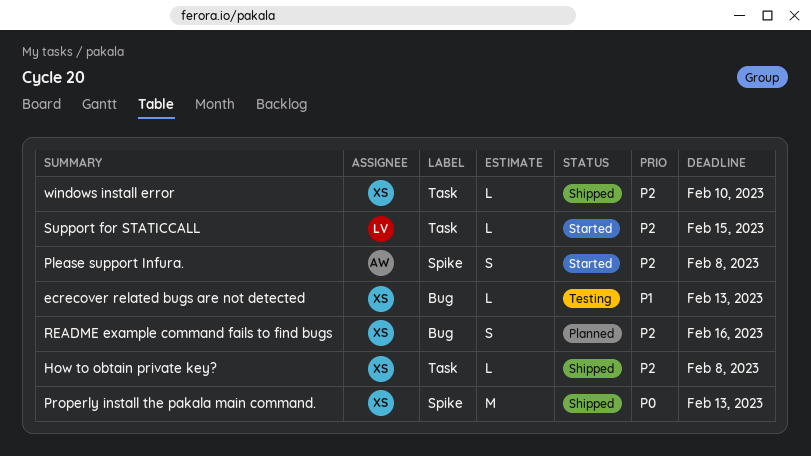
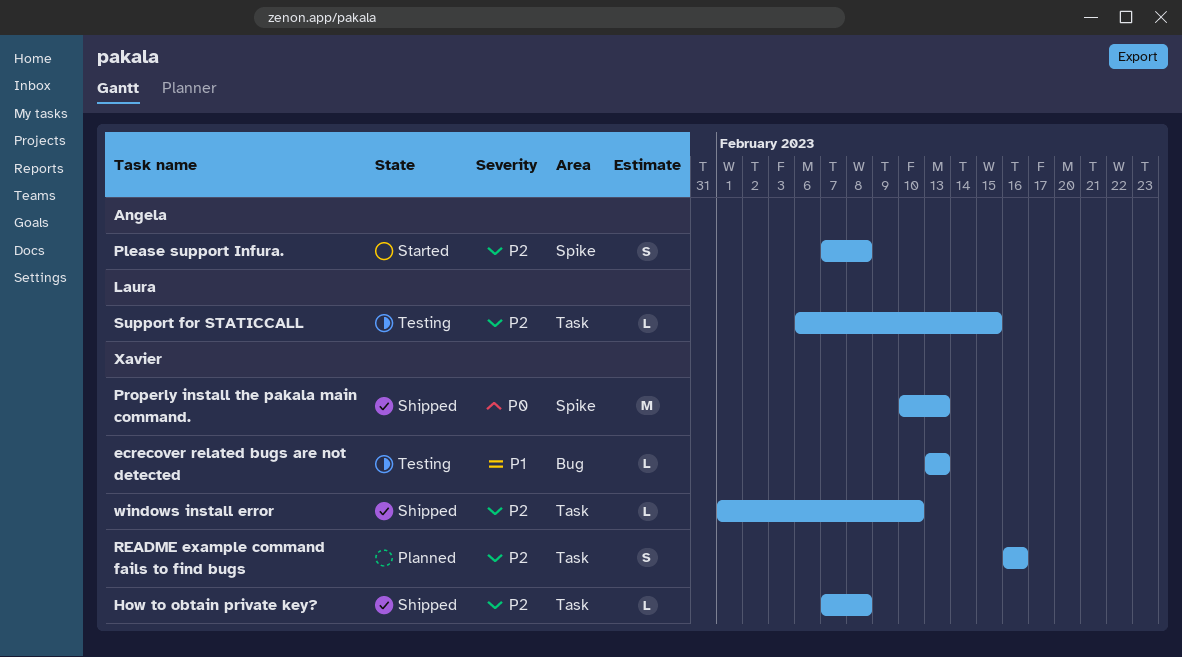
README example command fails to find bugs, label: Bug -> Task
Support for STATICCALL, status: Started -> Testing

